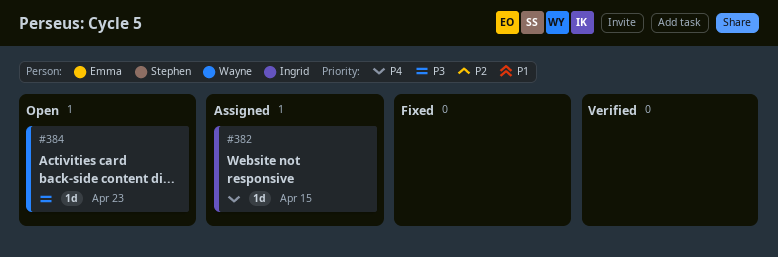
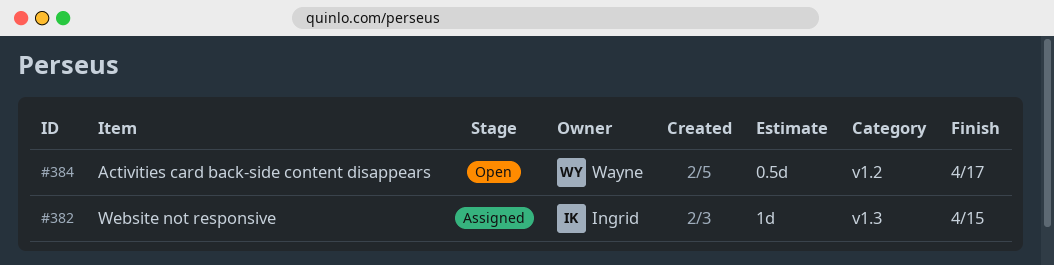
#384, estimate: 1d -> 0.5d
#384, due: Apr 23 -> Apr 17

